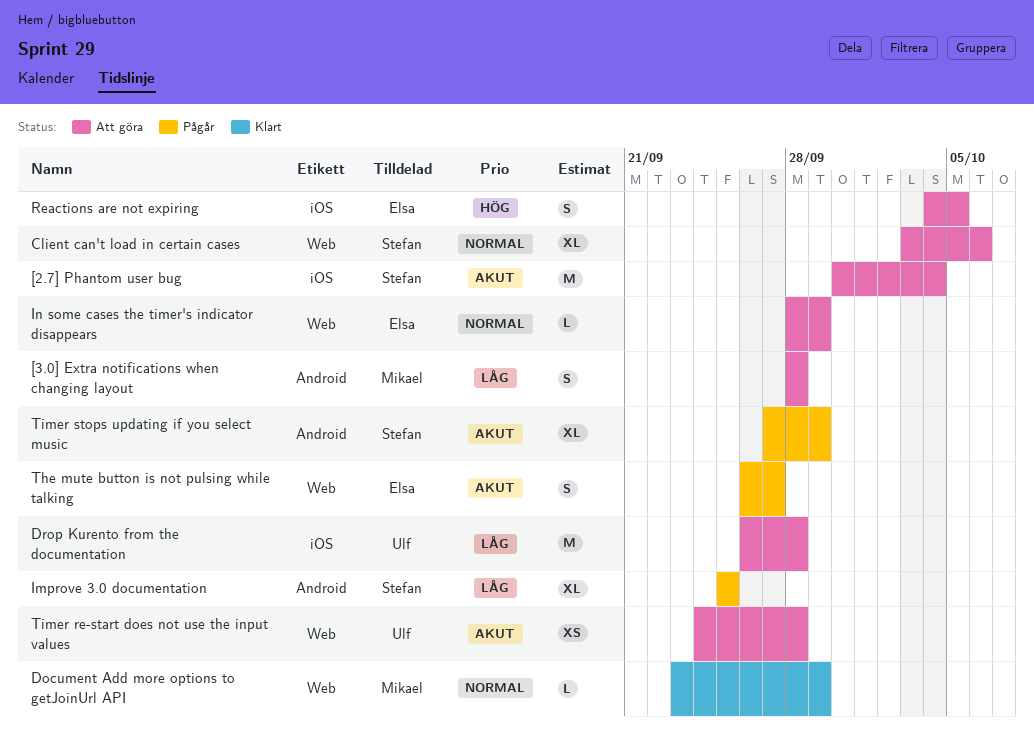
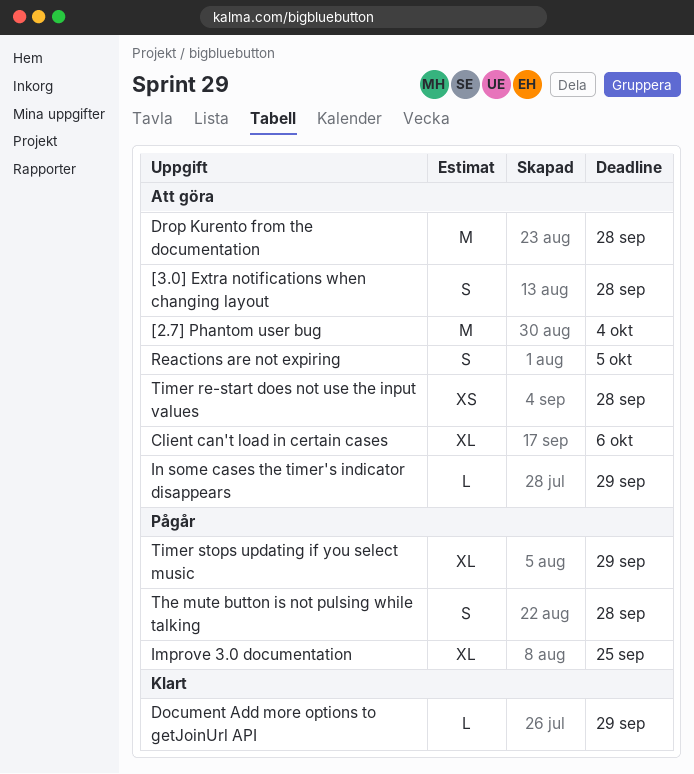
The mute button is not pulsing while talking, due: Sep 27 -> Sep 28

